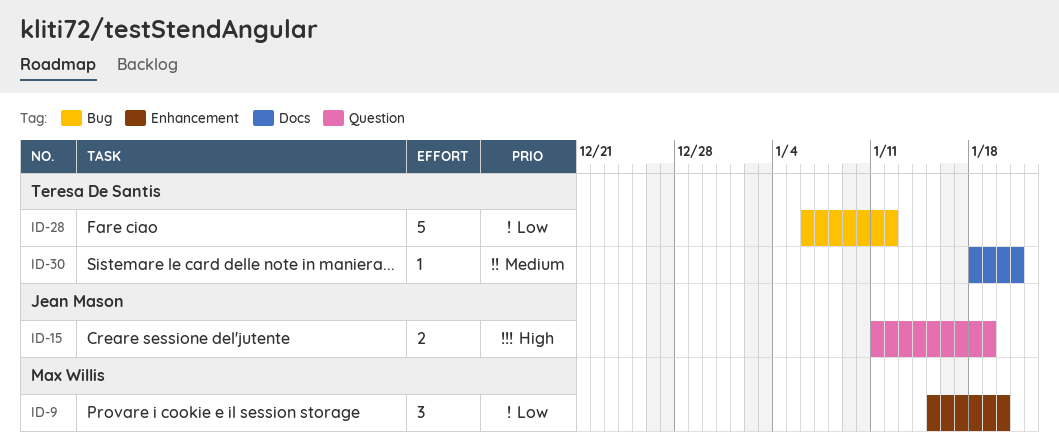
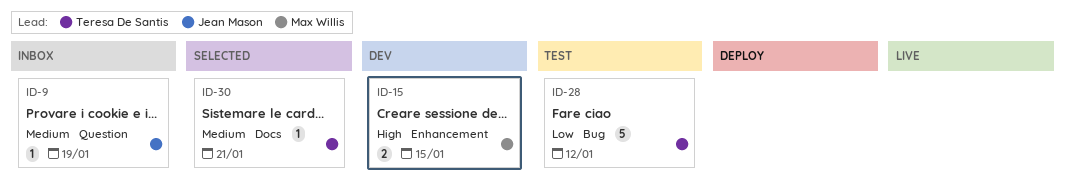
ID-9, owner: Max Willis -> Jean Mason
ID-9, priority: Low -> Medium
ID-9, label: Enhancement -> Question
ID-9, estimate: 3 -> 1
ID-9, due: Jan 20 -> Jan 19
ID-15, owner: Jean Mason -> Max Willis
ID-15, label: Question -> Enhancement
ID-15, due: Jan 19 -> Jan 15

